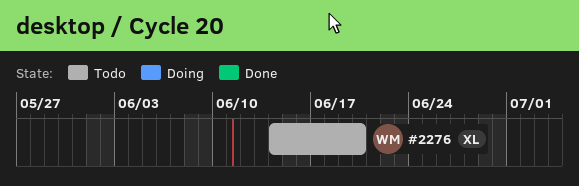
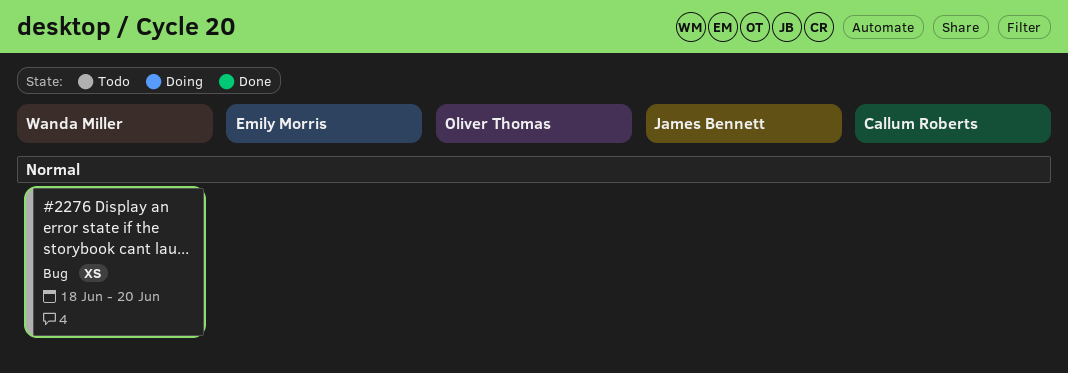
#2276, estimate: XL -> XS
#2276, start: Jun 14 -> Jun 18

